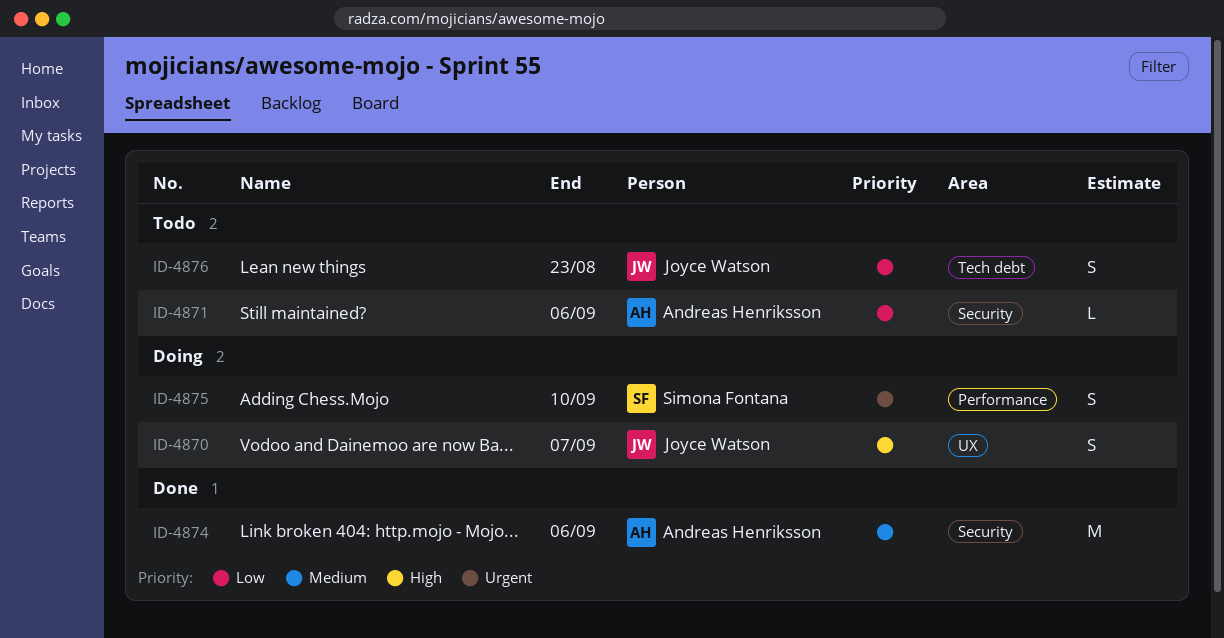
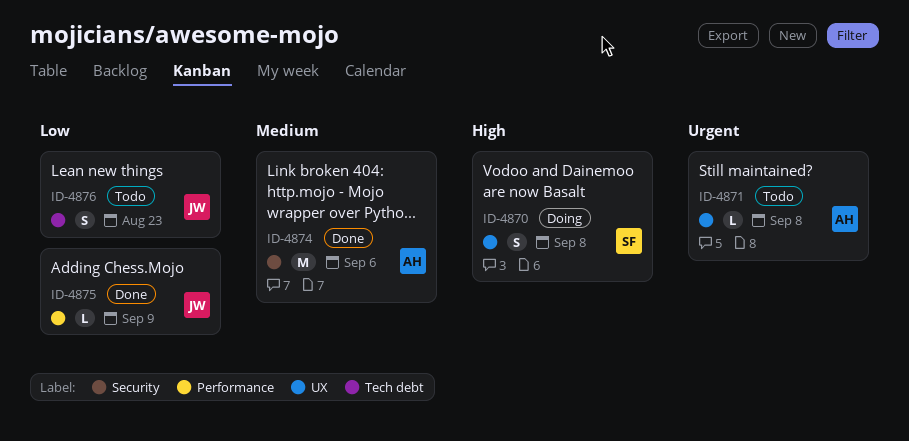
ID-4870, owner: Joyce Watson -> Simona Fontana
ID-4870, due: Sep 7 -> Sep 8
ID-4871, priority: Low -> Urgent
ID-4871, label: Security -> UX
ID-4871, due: Sep 6 -> Sep 8
ID-4875, status: Doing -> Done
ID-4875, owner: Simona Fontana -> Joyce Watson
ID-4875, priority: Urgent -> Low
ID-4875, estimate: S -> L
ID-4875, due: Sep 10 -> Sep 9

